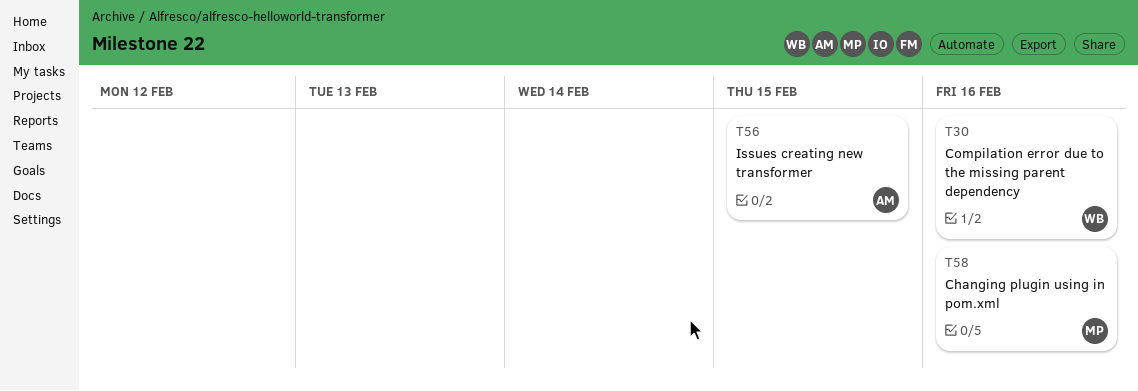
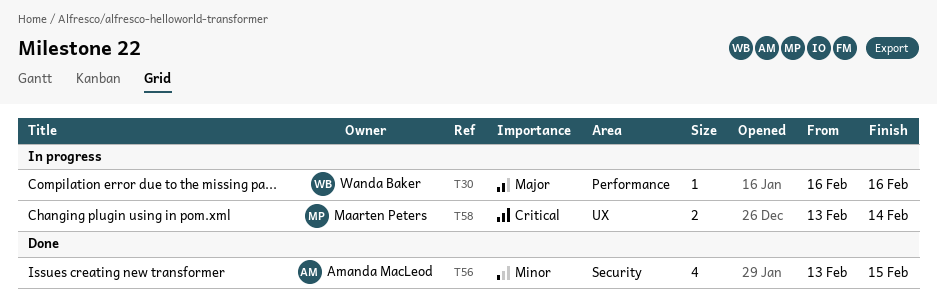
T58, due: Feb 16 -> Feb 14

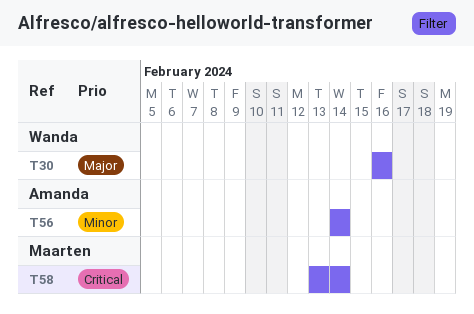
T56, start: Feb 13 -> Feb 14
T56, due: Feb 15 -> Feb 14

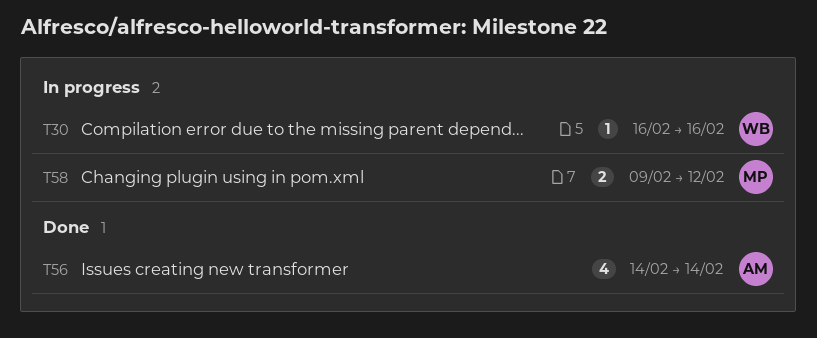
T58, start: Feb 13 -> Feb 9
T58, due: Feb 14 -> Feb 12

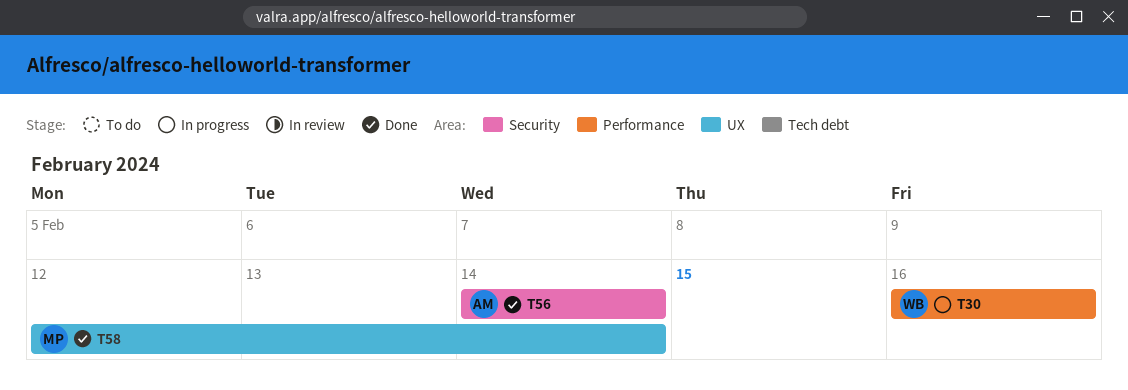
T58, status: In progress -> Done
T58, start: Feb 9 -> Feb 12
T58, due: Feb 12 -> Feb 14

